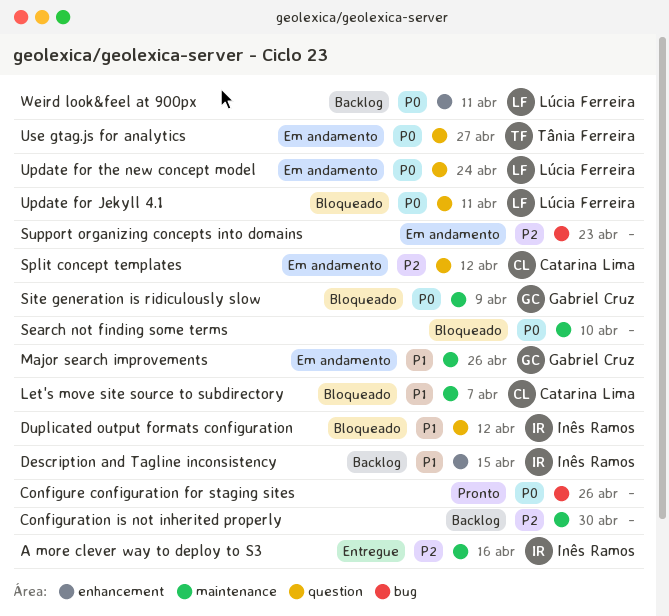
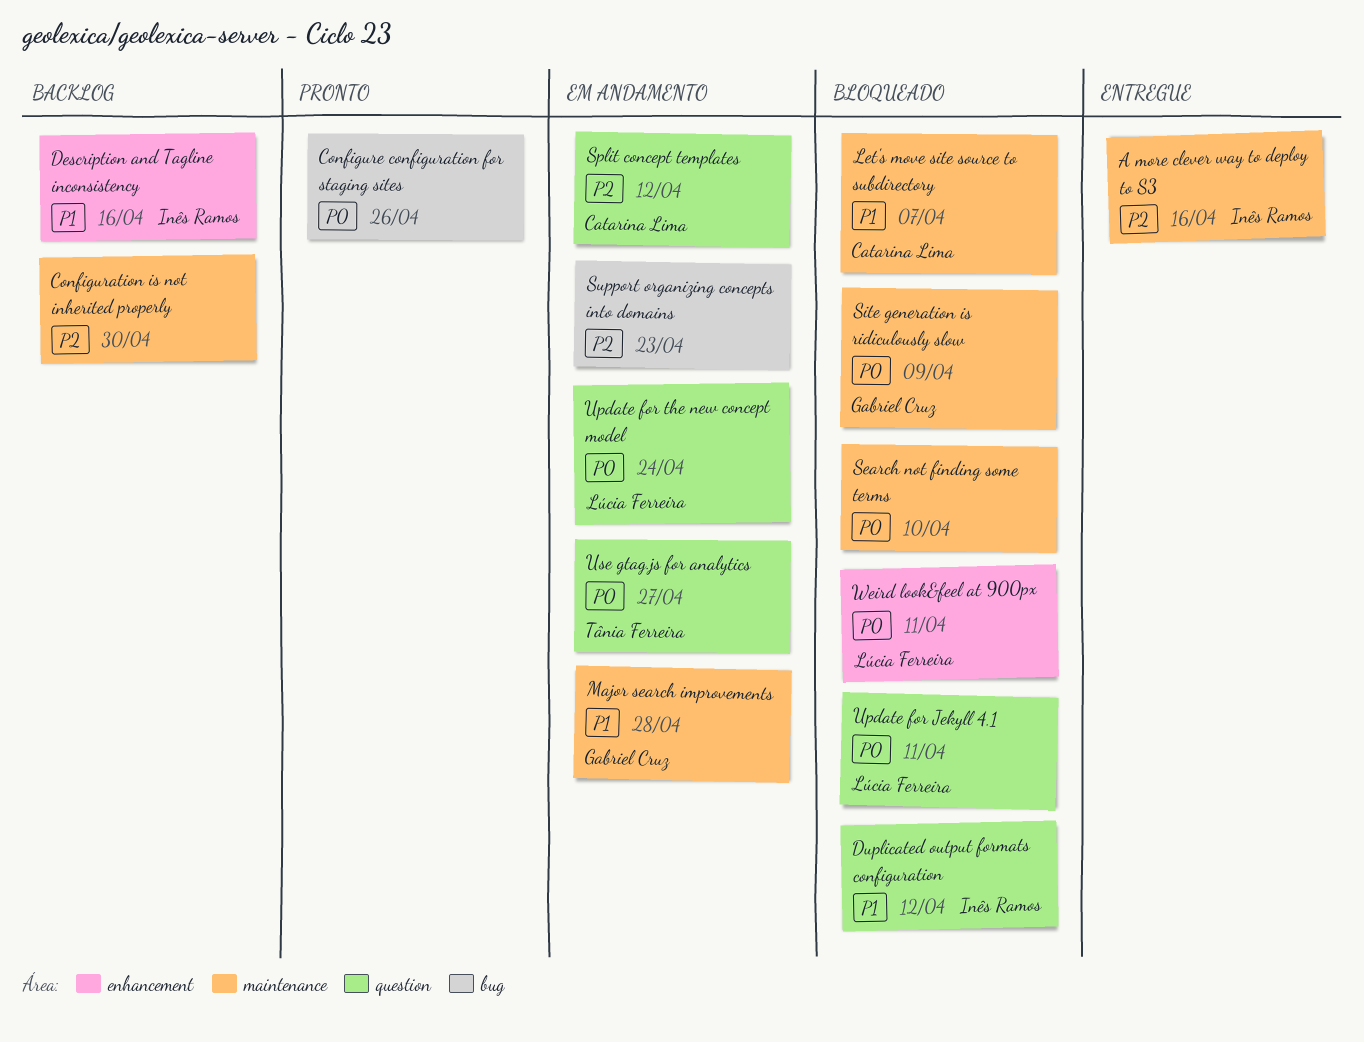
Description and Tagline inconsistency, due: Apr 15 -> Apr 16
Major search improvements, due: Apr 26 -> Apr 28
Weird look&feel at 900px, status: Backlog -> Bloqueado

